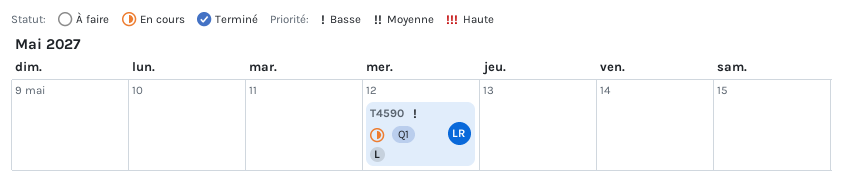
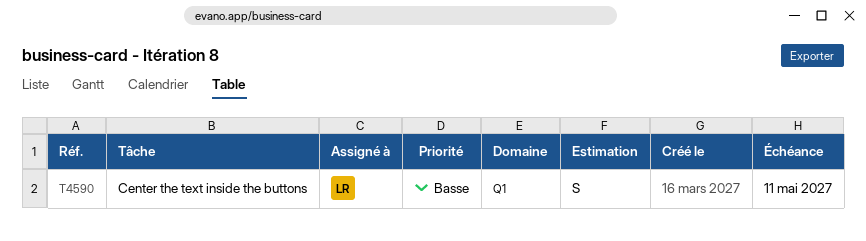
T4590, estimate: L -> S
T4590, due: May 12 -> May 11

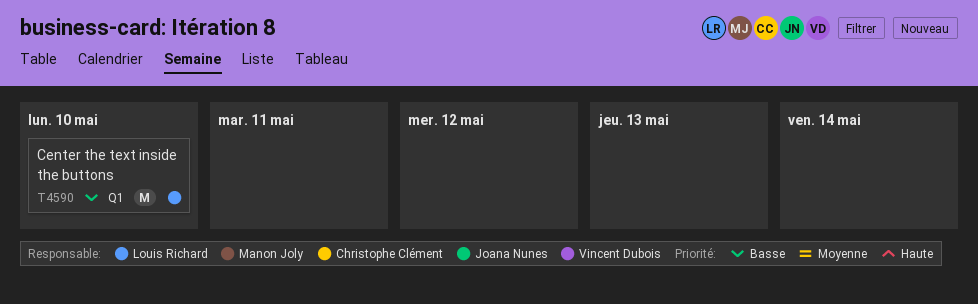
T4590, estimate: S -> M
T4590, due: May 11 -> May 10

